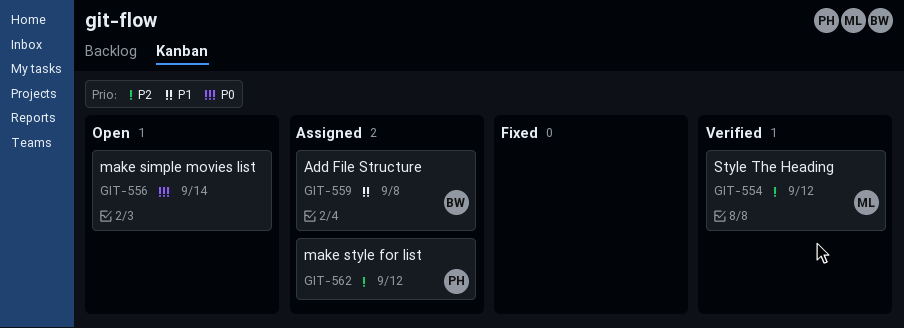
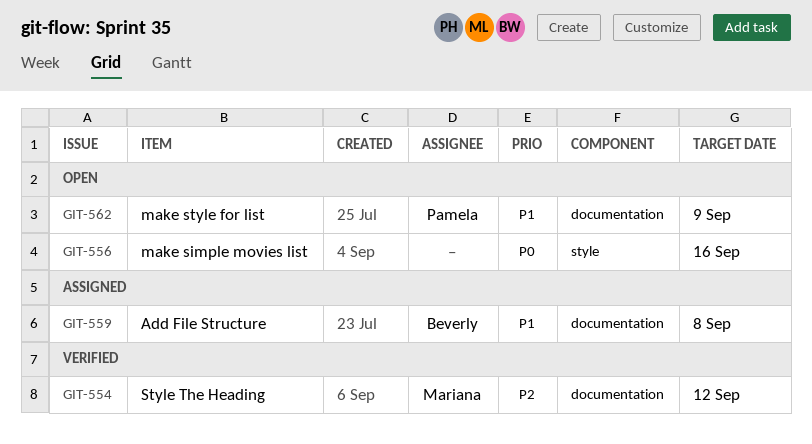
GIT-556, due: Sep 14 -> Sep 16
GIT-562, status: Assigned -> Open
GIT-562, priority: P2 -> P1
GIT-562, due: Sep 12 -> Sep 9

